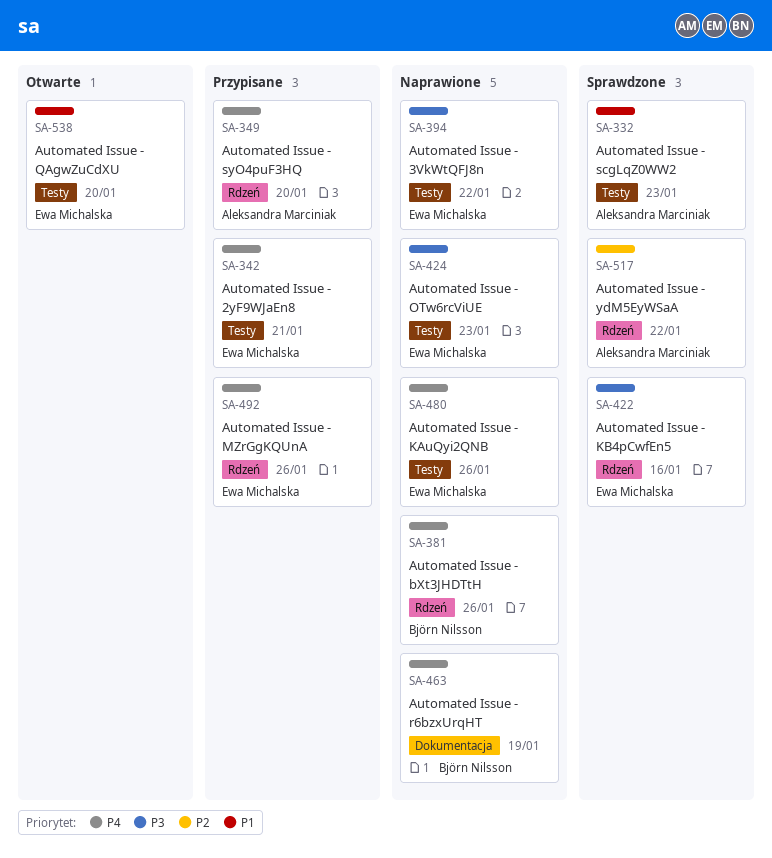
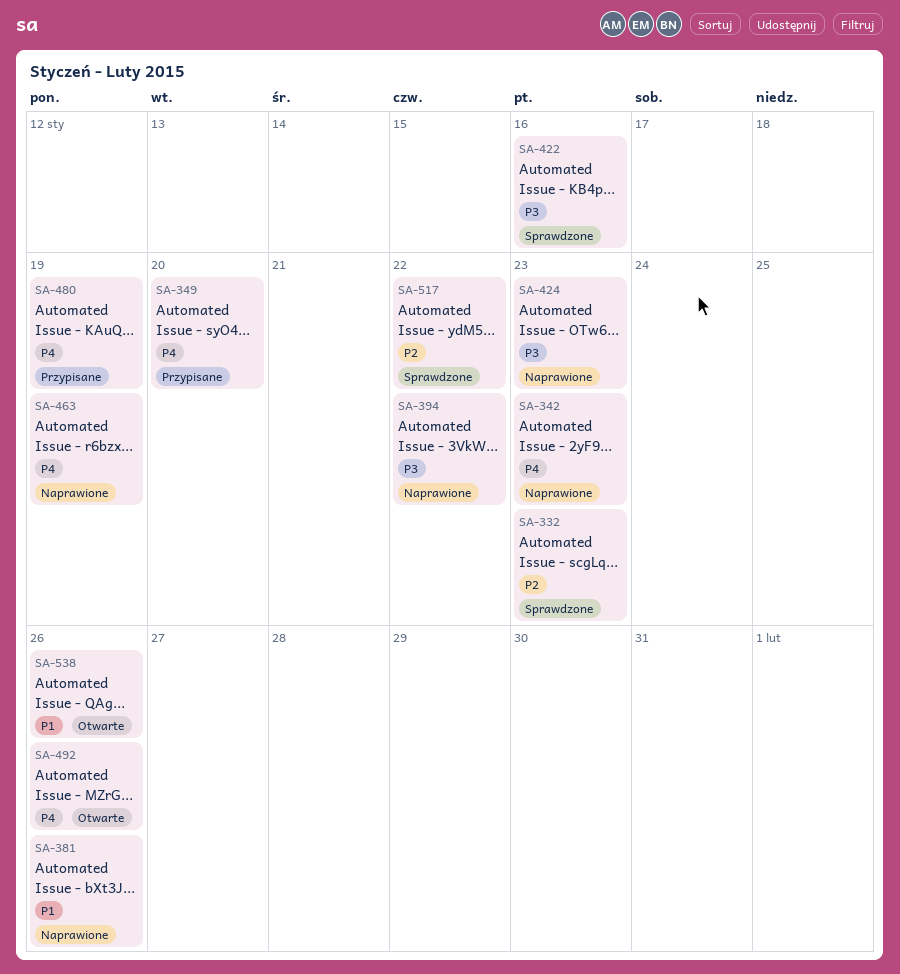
SA-332, priority: P1 -> P2
SA-342, status: Przypisane -> Naprawione
SA-342, due: Jan 21 -> Jan 23
SA-381, priority: P4 -> P1
SA-480, status: Naprawione -> Przypisane
SA-480, due: Jan 26 -> Jan 19
SA-492, status: Przypisane -> Otwarte
SA-538, due: Jan 20 -> Jan 26

